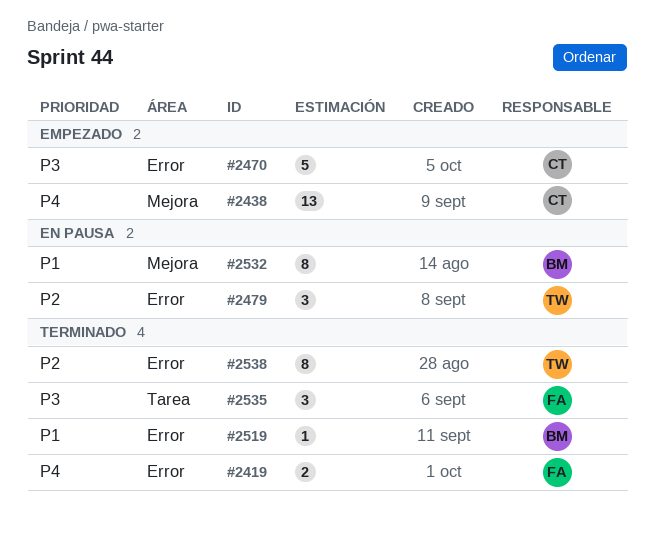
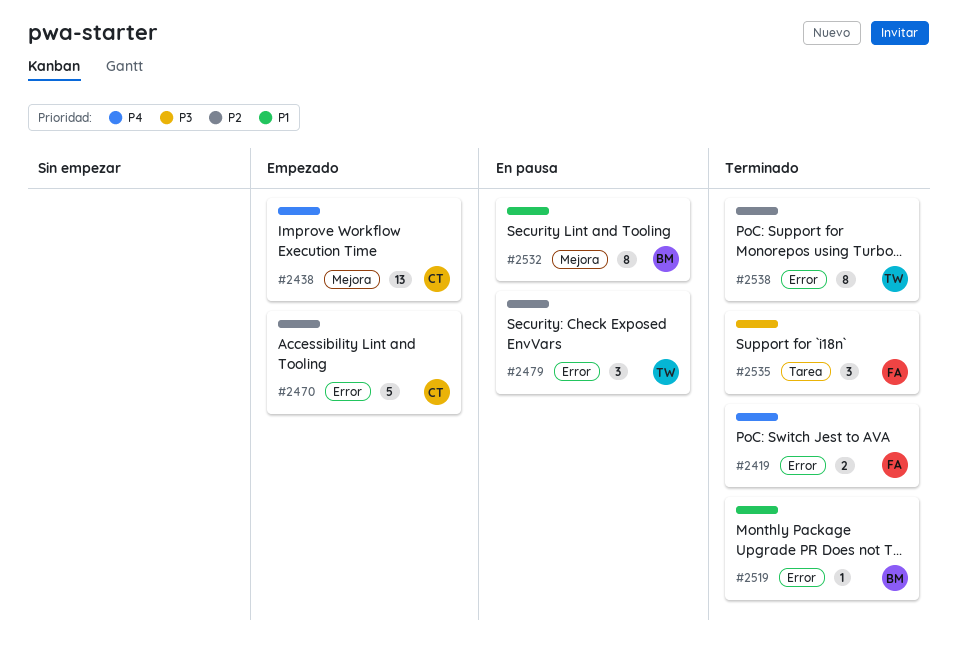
#2470, priority: P3 -> P2

